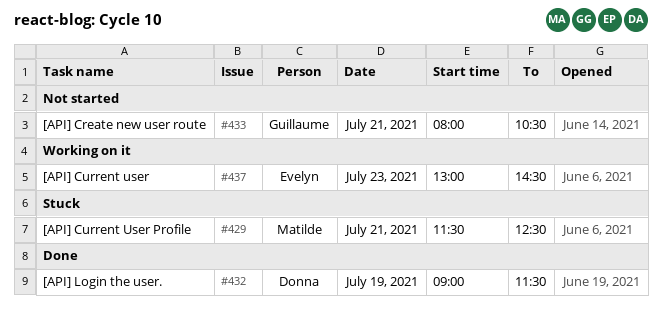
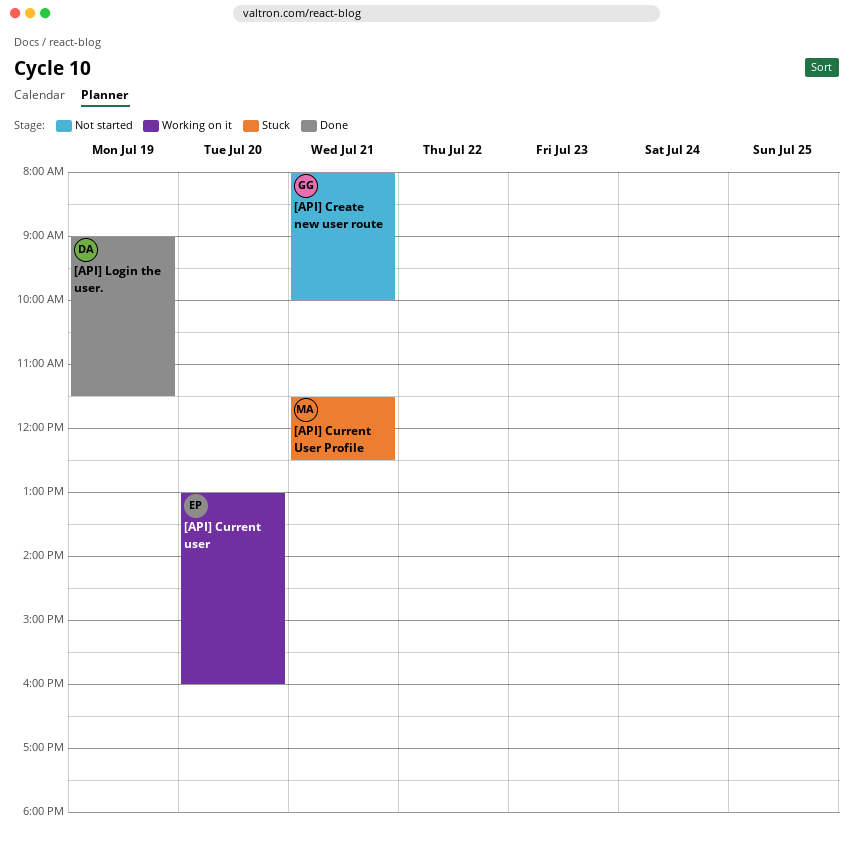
[API] Create new user route, ends: 10:30 -> 10:00
[API] Current user, day: Jul 23 -> Jul 20
[API] Current user, ends: 14:30 -> 16:00

